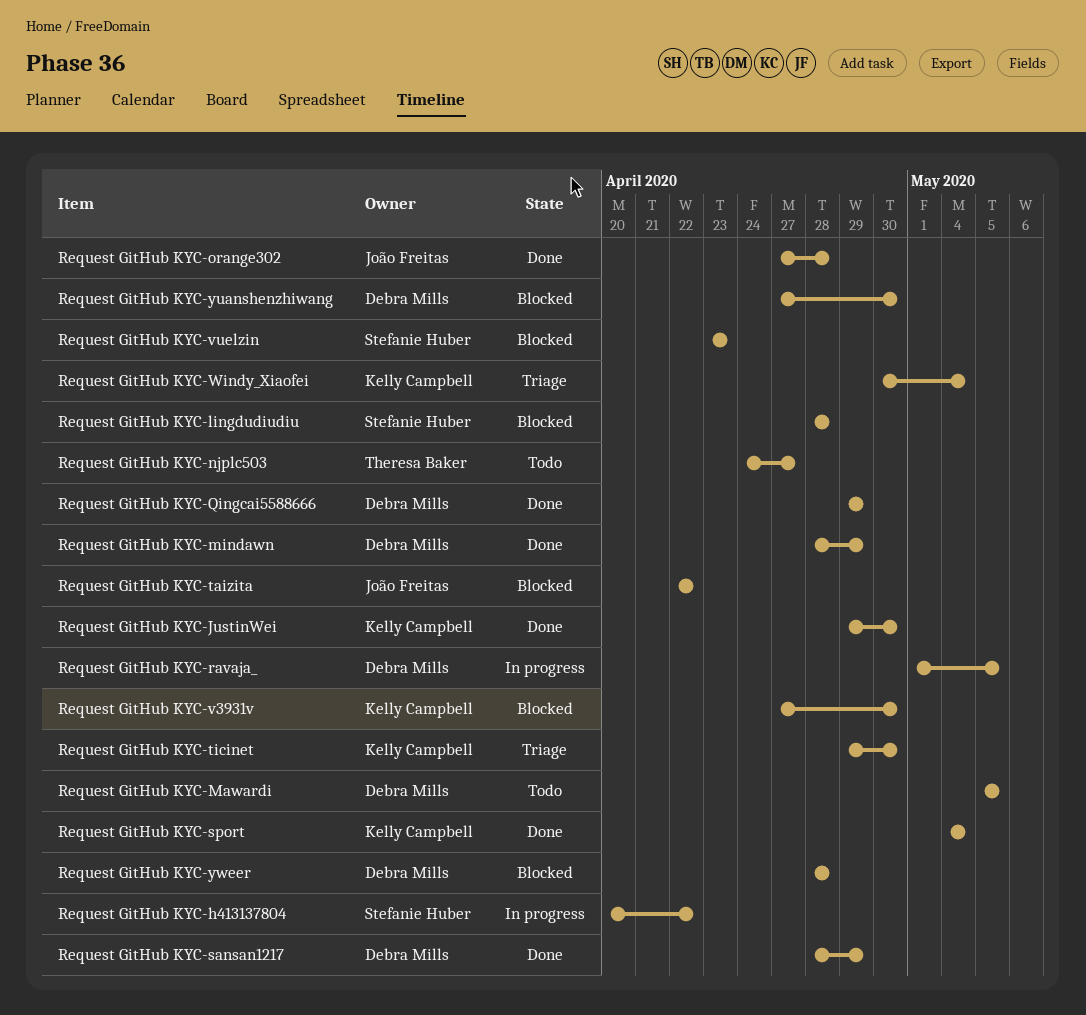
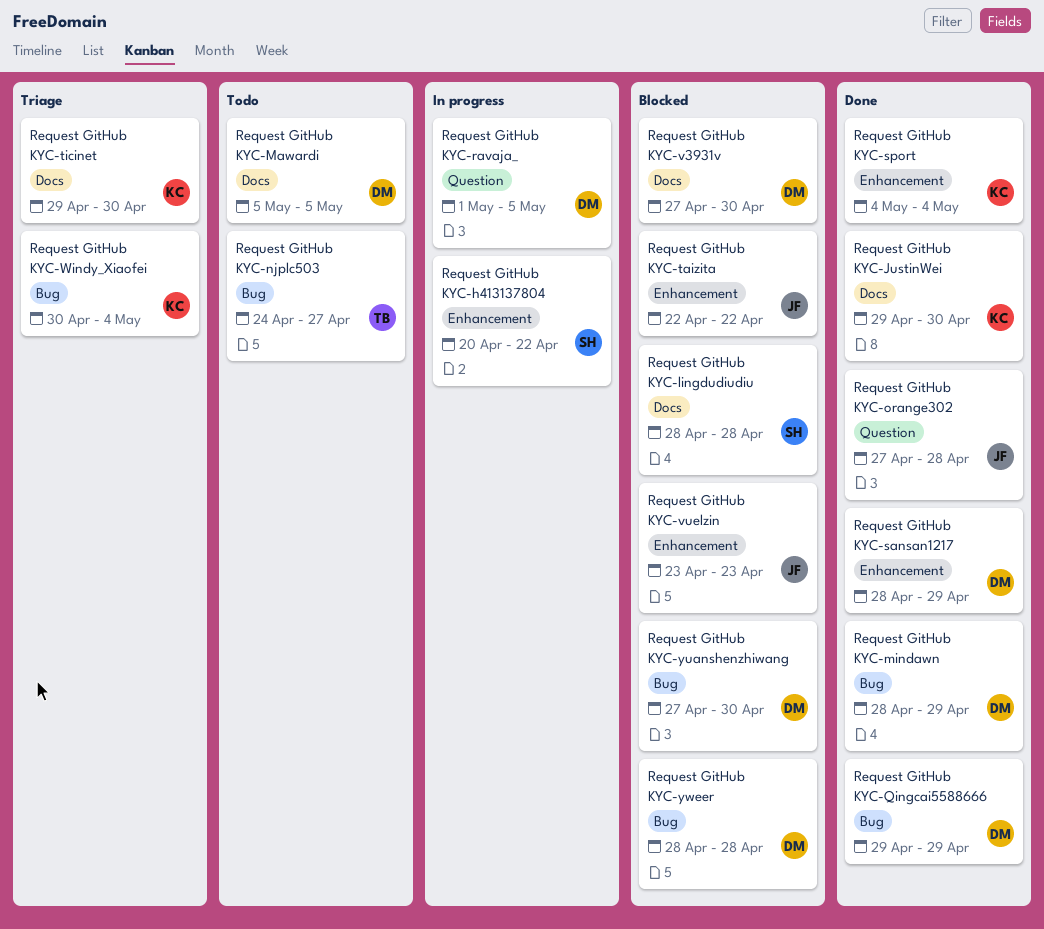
Request GitHub KYC-v3931v, owner: Kelly Campbell -> Debra Mills
Request GitHub KYC-vuelzin, owner: Stefanie Huber -> João Freitas

